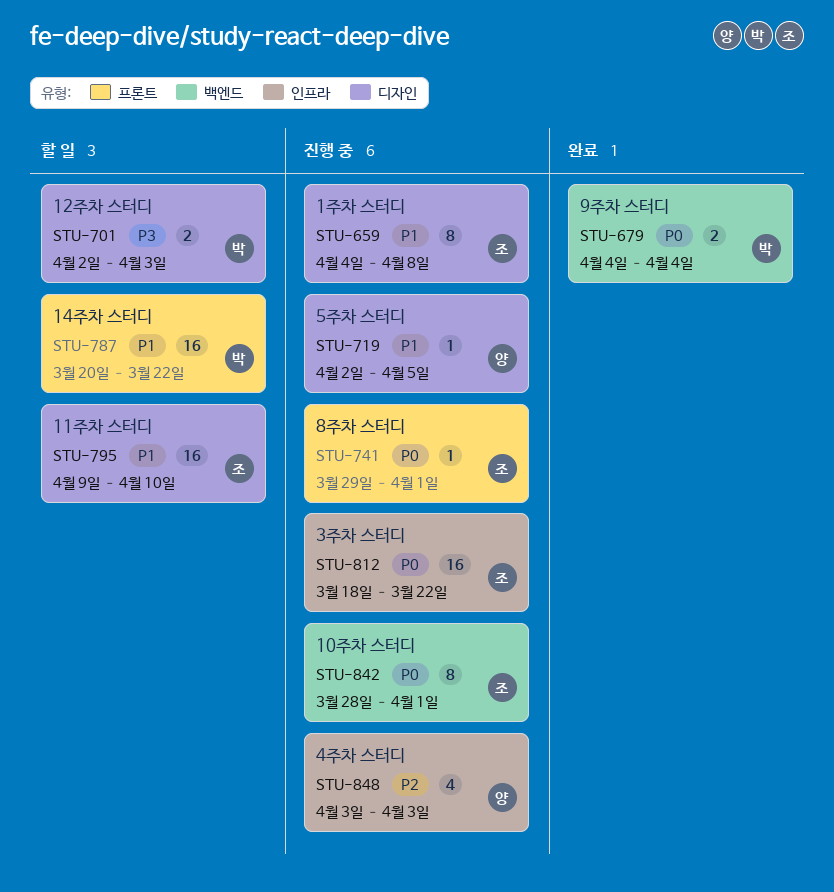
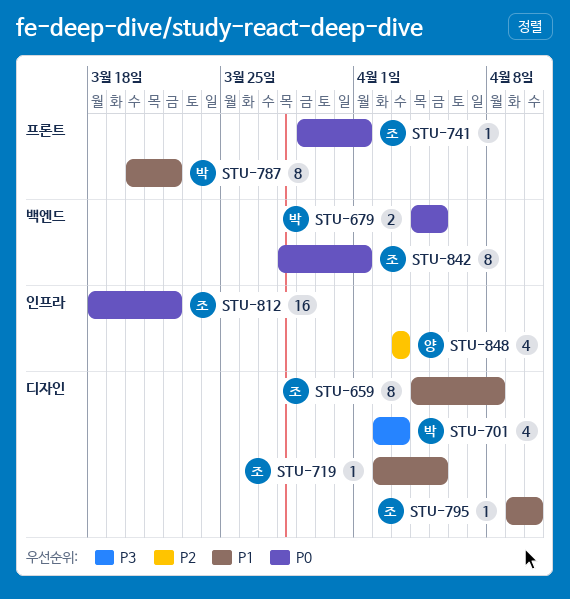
STU-679, due: Apr 4 -> Apr 5
STU-701, estimate: 2 -> 4
STU-719, owner: 양 -> 조
STU-787, estimate: 16 -> 8
STU-795, estimate: 16 -> 1

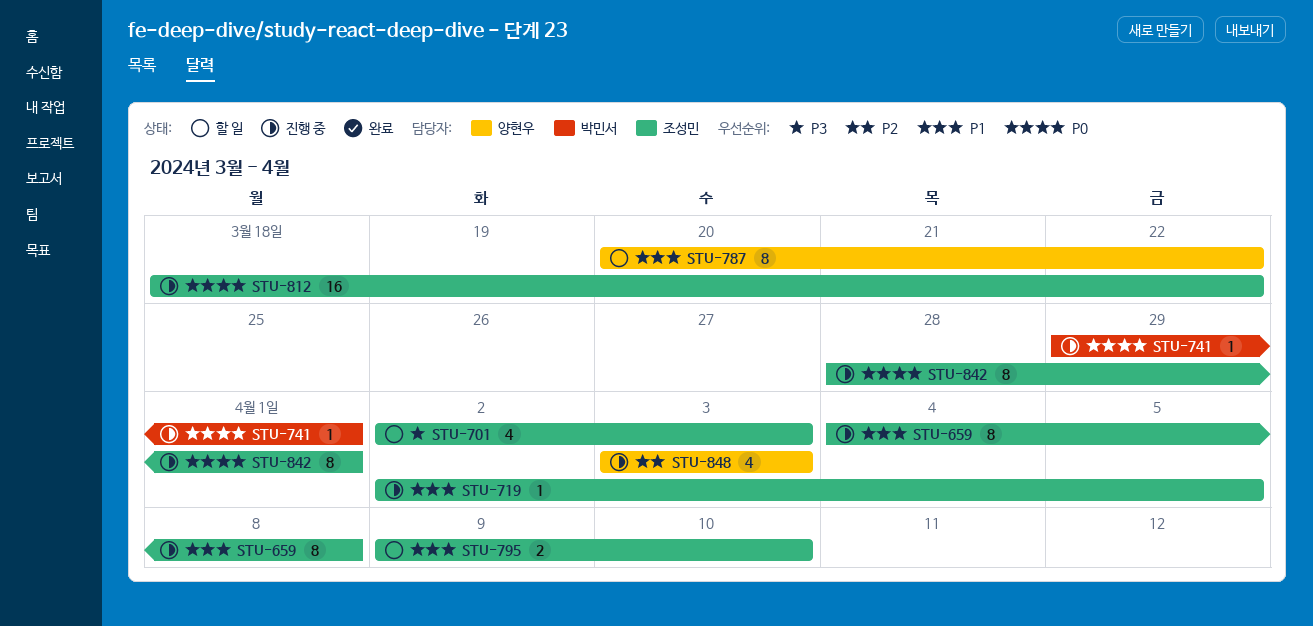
STU-679: present -> none
STU-701, owner: 박민서 -> 조성민
STU-741, owner: 조성민 -> 박민서
STU-787, owner: 박민서 -> 양현우
STU-795, estimate: 1 -> 2

